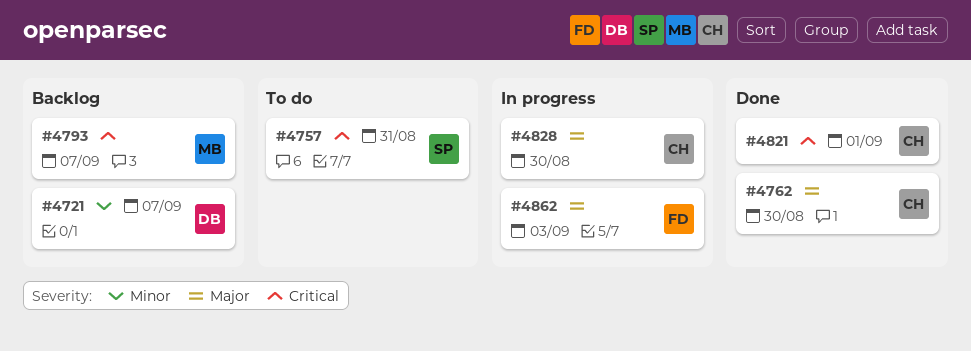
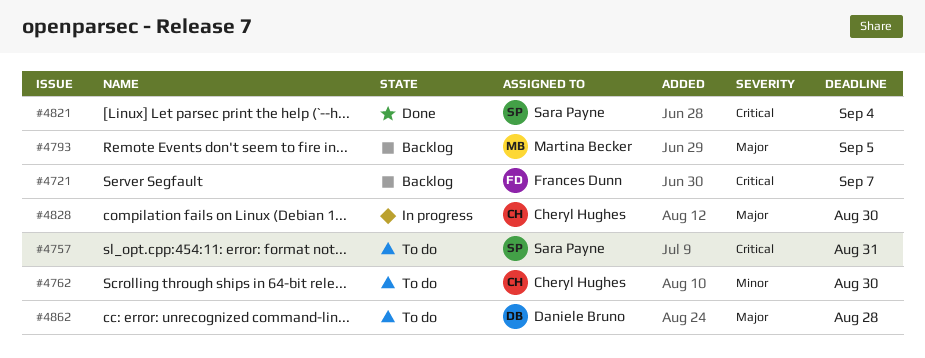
#4721, owner: Daniele Bruno -> Frances Dunn
#4721, priority: Minor -> Critical
#4762, status: Done -> To do
#4762, priority: Major -> Minor
#4793, priority: Critical -> Major
#4793, due: Sep 7 -> Sep 5
#4821, owner: Cheryl Hughes -> Sara Payne
#4821, due: Sep 1 -> Sep 4
#4862, status: In progress -> To do
#4862, owner: Frances Dunn -> Daniele Bruno
#4862, due: Sep 3 -> Aug 28

